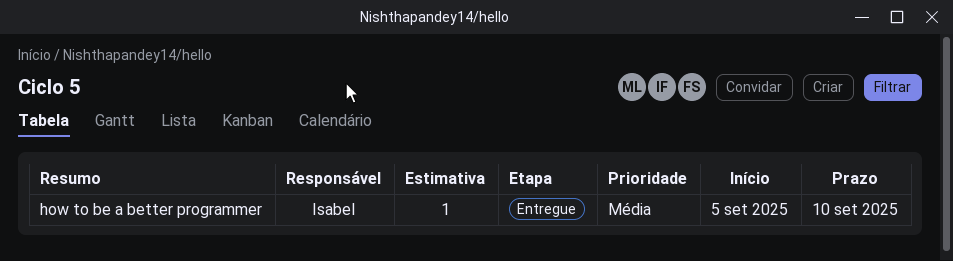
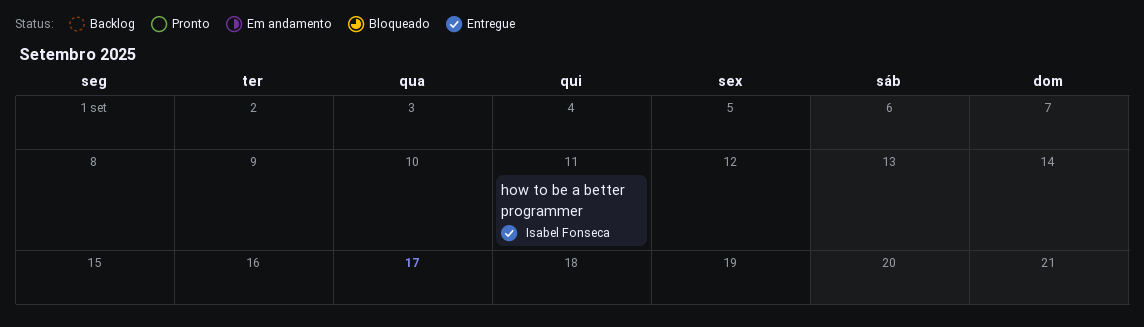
how to be a better programmer, due: Sep 10 -> Sep 11

